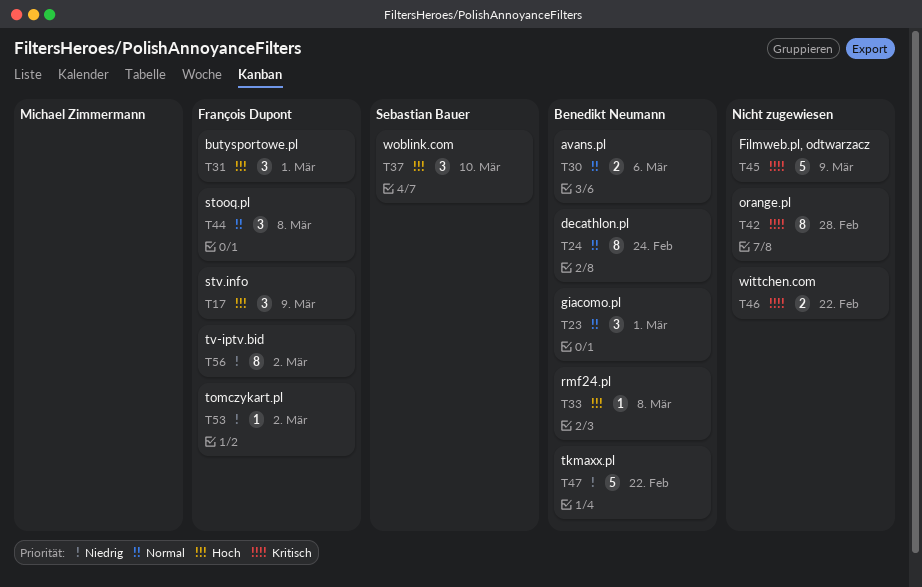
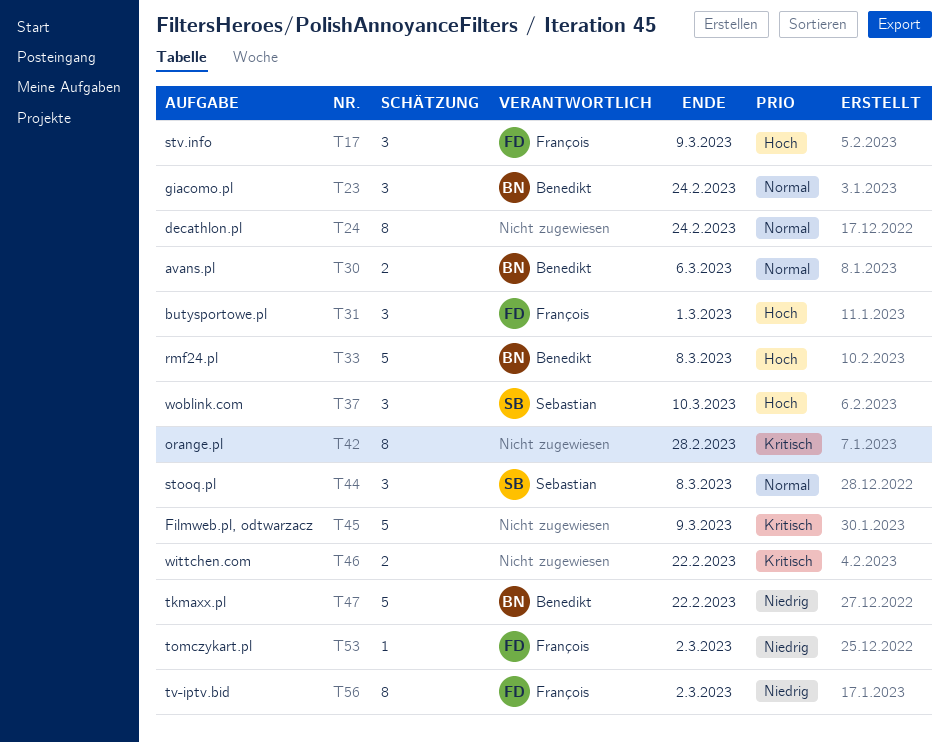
T23, due: Mar 1 -> Feb 24
T24, owner: Benedikt Neumann -> none
T33, estimate: 1 -> 5
T44, owner: François Dupont -> Sebastian Bauer

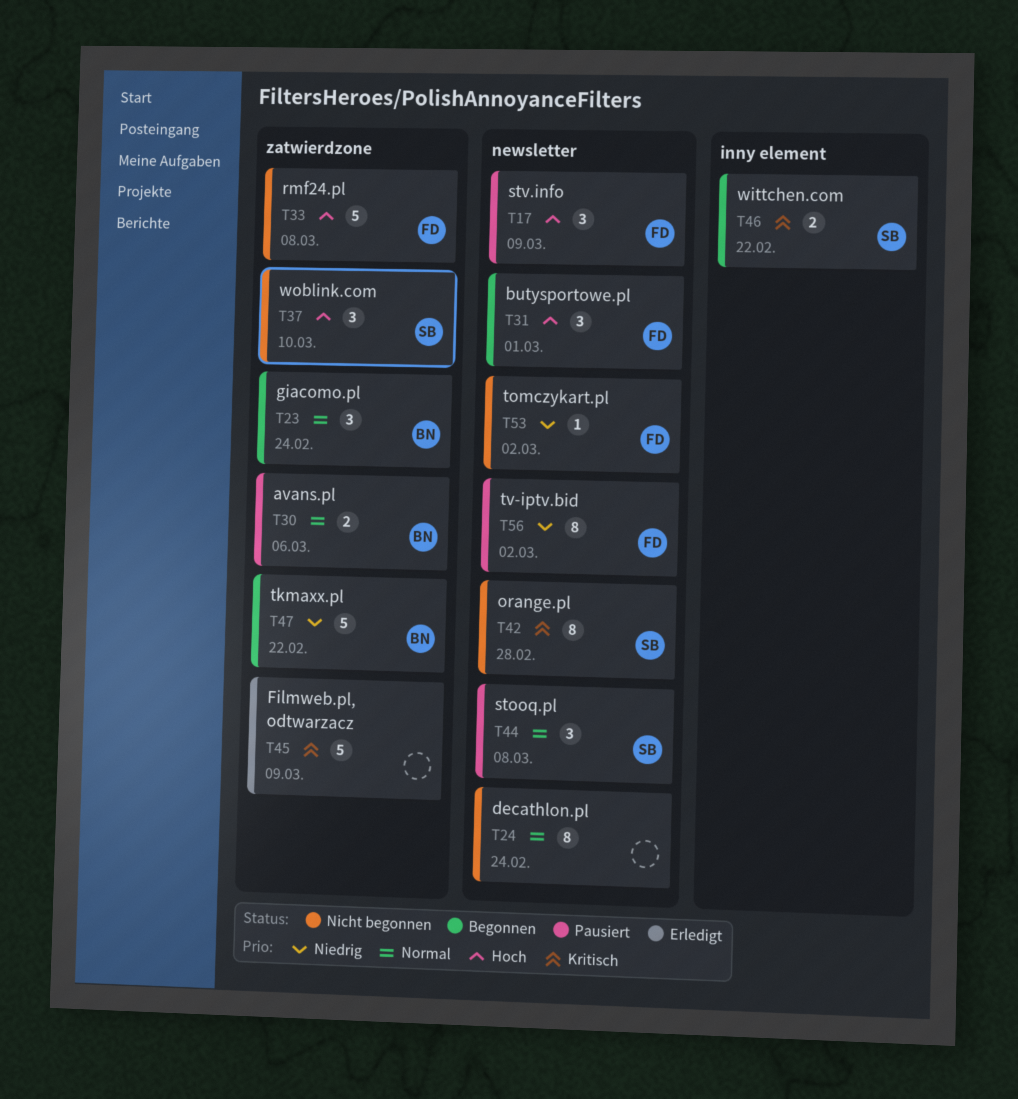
T33, owner: Benedikt -> François
T42, owner: none -> Sebastian
T46, owner: none -> Sebastian

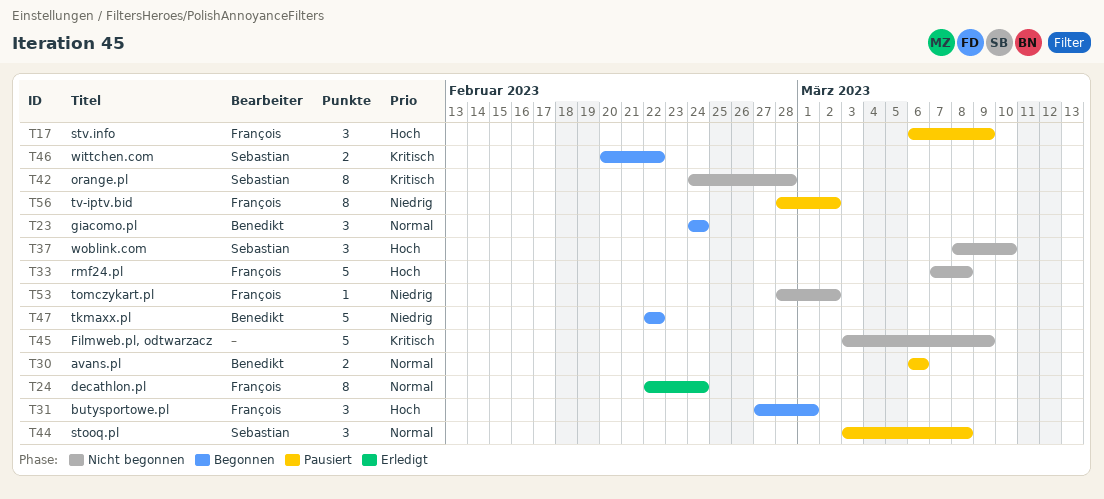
T24, status: Nicht begonnen -> Erledigt
T24, owner: none -> François
T45, status: Erledigt -> Nicht begonnen

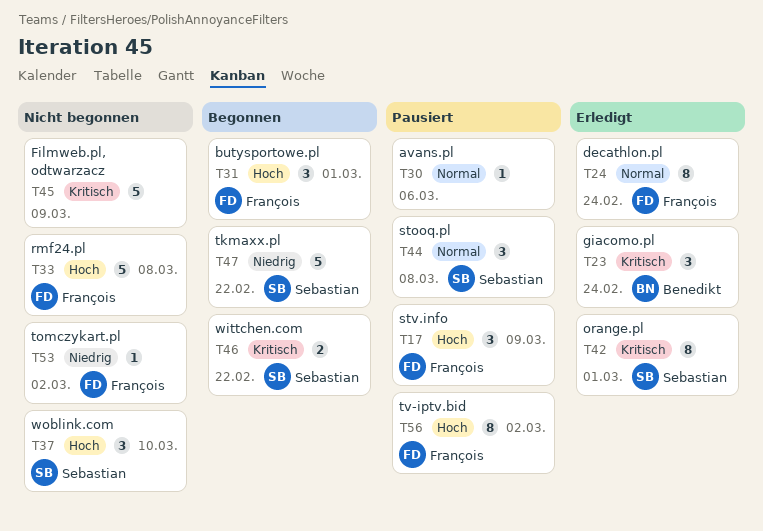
T23, status: Begonnen -> Erledigt
T23, priority: Normal -> Kritisch
T30, owner: Benedikt -> none
T30, estimate: 2 -> 1
T42, status: Nicht begonnen -> Erledigt
T42, due: Feb 28 -> Mar 1
T47, owner: Benedikt -> Sebastian
T56, priority: Niedrig -> Hoch

